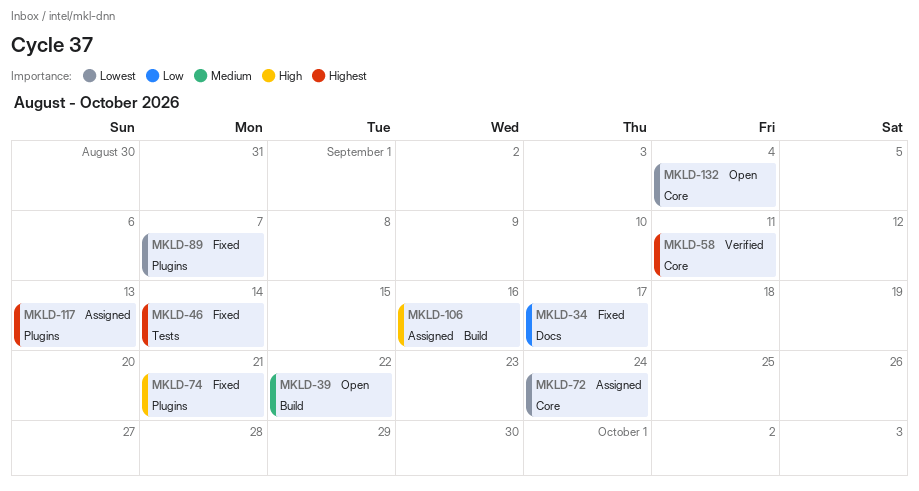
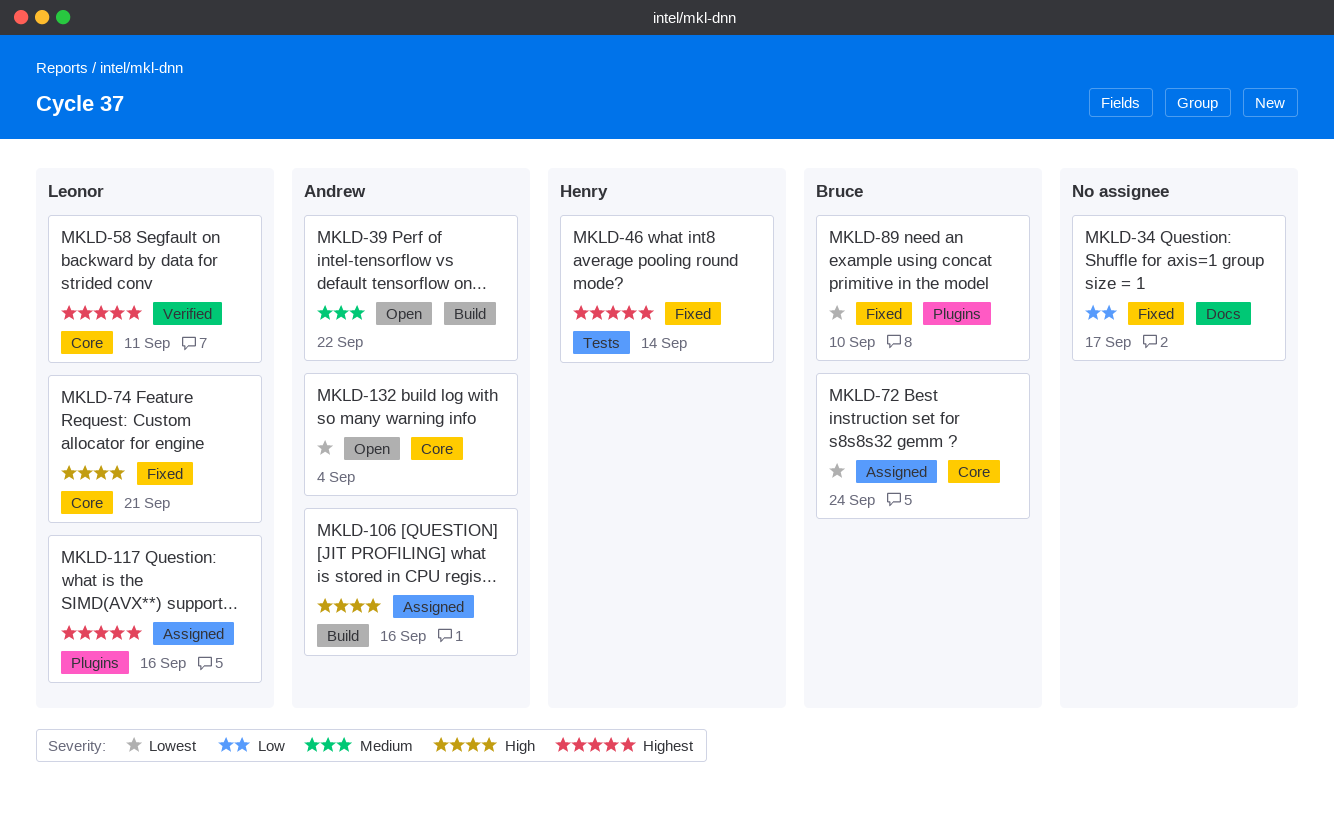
MKLD-74, label: Plugins -> Core
MKLD-89, due: Sep 7 -> Sep 10
MKLD-117, due: Sep 13 -> Sep 16

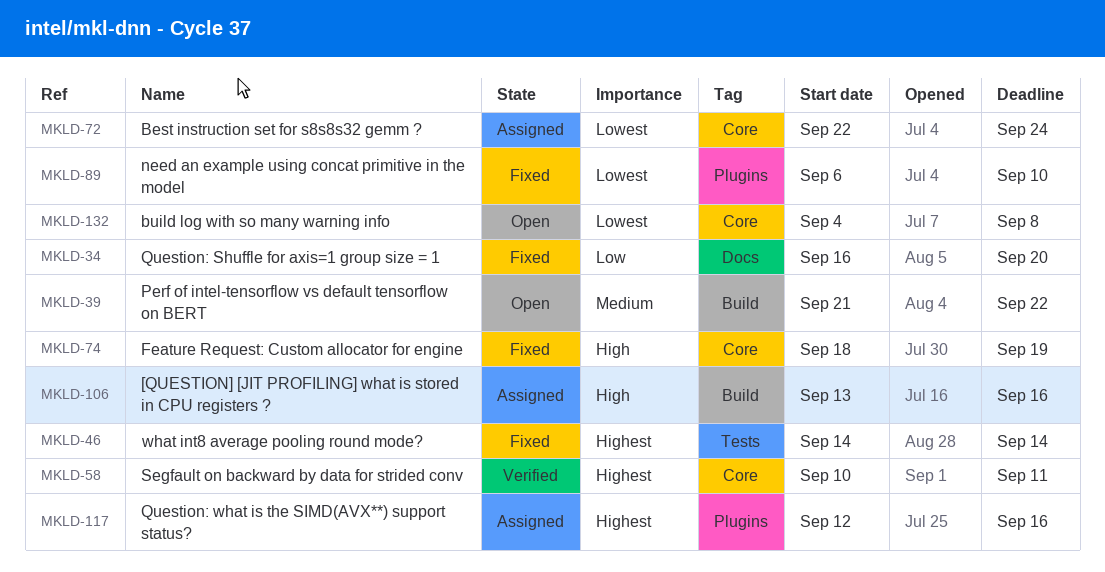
MKLD-34, due: Sep 17 -> Sep 20
MKLD-74, due: Sep 21 -> Sep 19
MKLD-132, due: Sep 4 -> Sep 8

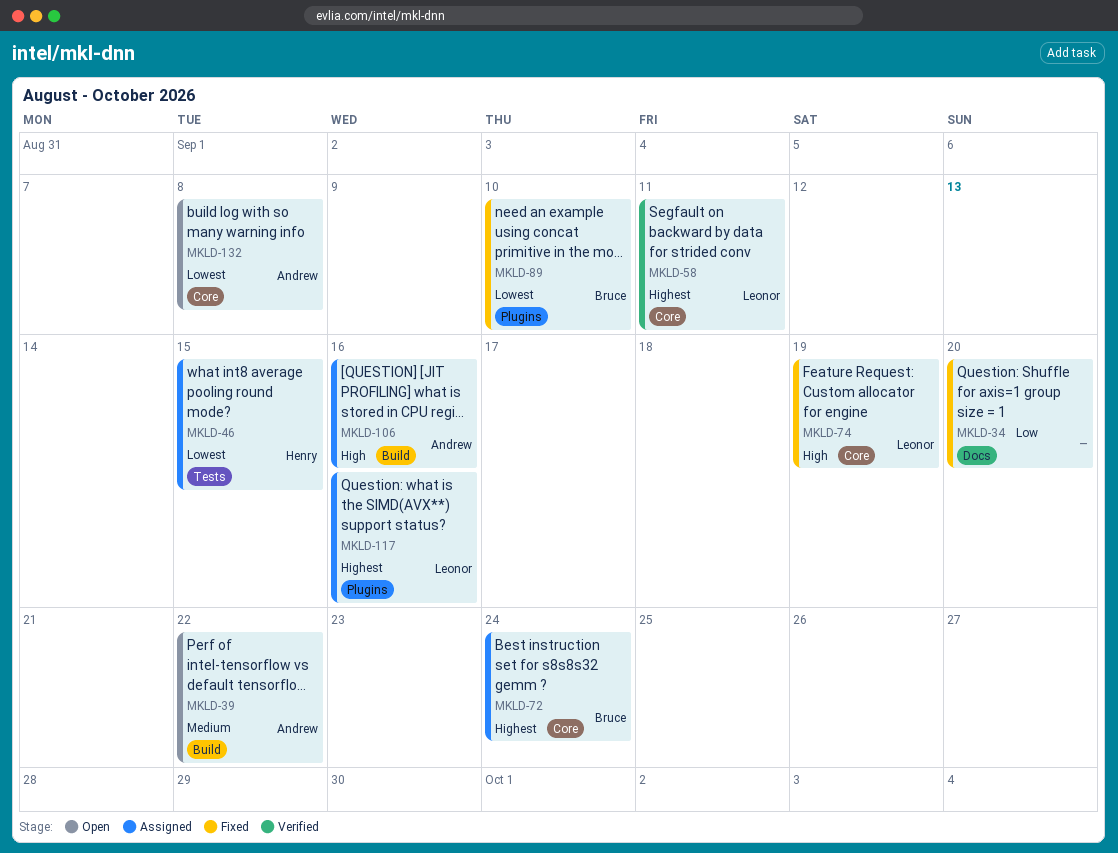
MKLD-46, status: Fixed -> Assigned
MKLD-46, priority: Highest -> Lowest
MKLD-46, due: Sep 14 -> Sep 15
MKLD-72, priority: Lowest -> Highest

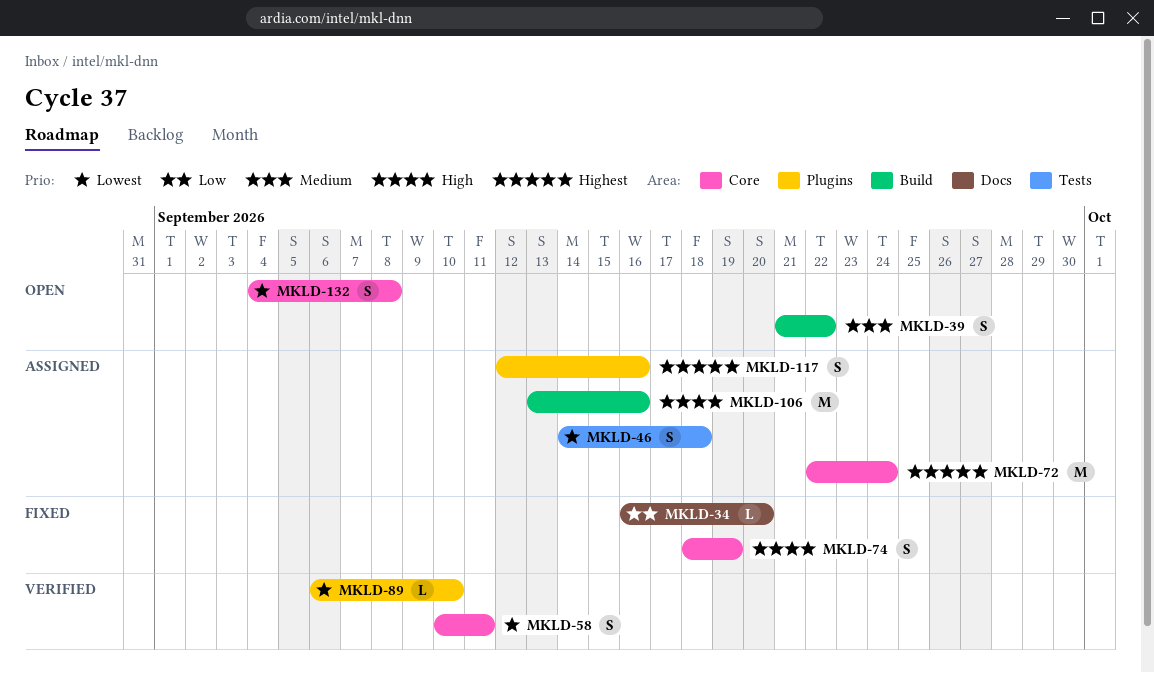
MKLD-46, due: Sep 15 -> Sep 18
MKLD-58, priority: Highest -> Lowest
MKLD-89, status: Fixed -> Verified

